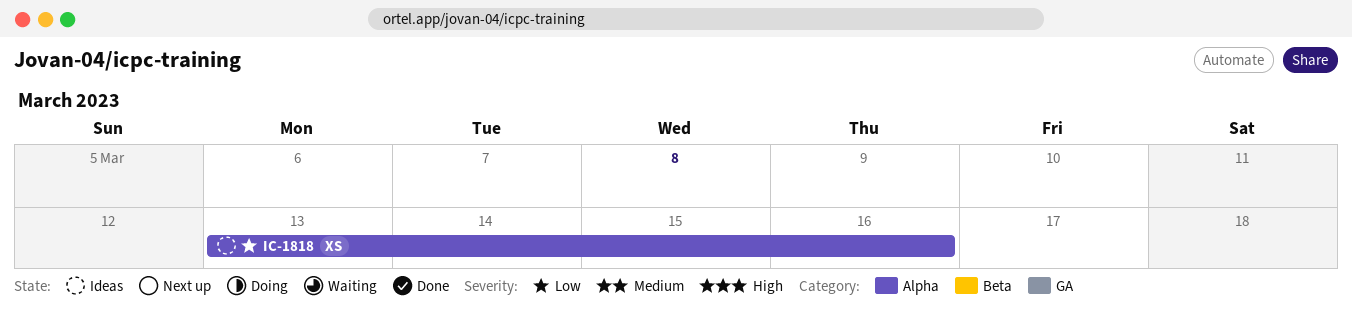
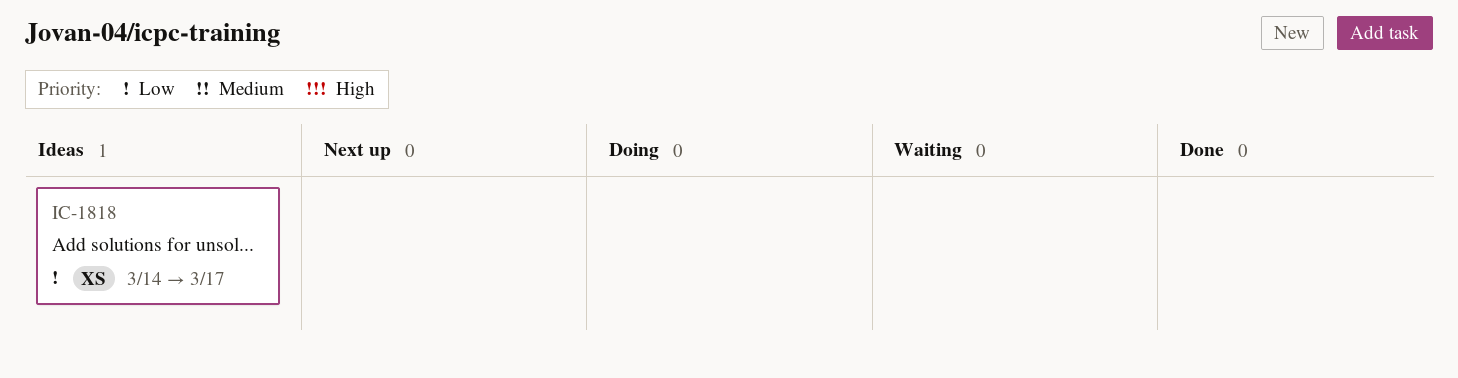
IC-1818, start: Mar 13 -> Mar 14
IC-1818, due: Mar 16 -> Mar 17

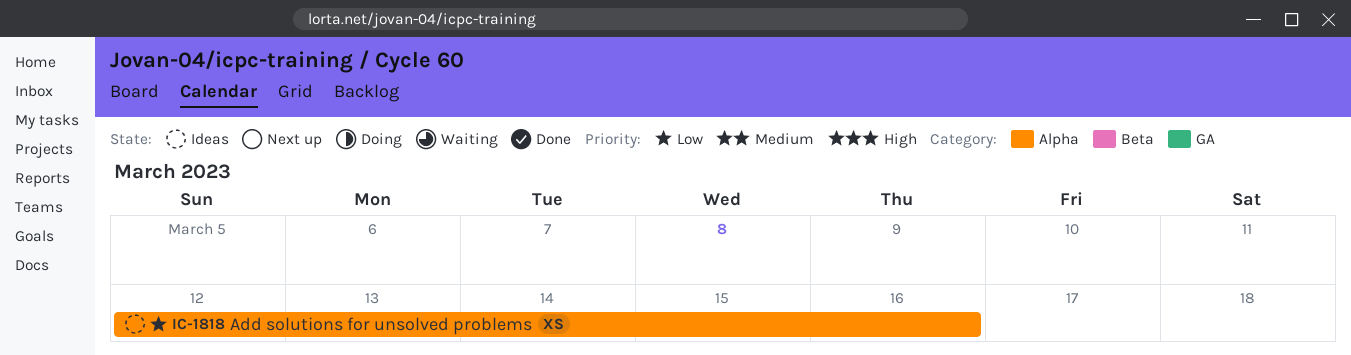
IC-1818, start: Mar 14 -> Mar 12
IC-1818, due: Mar 17 -> Mar 16

